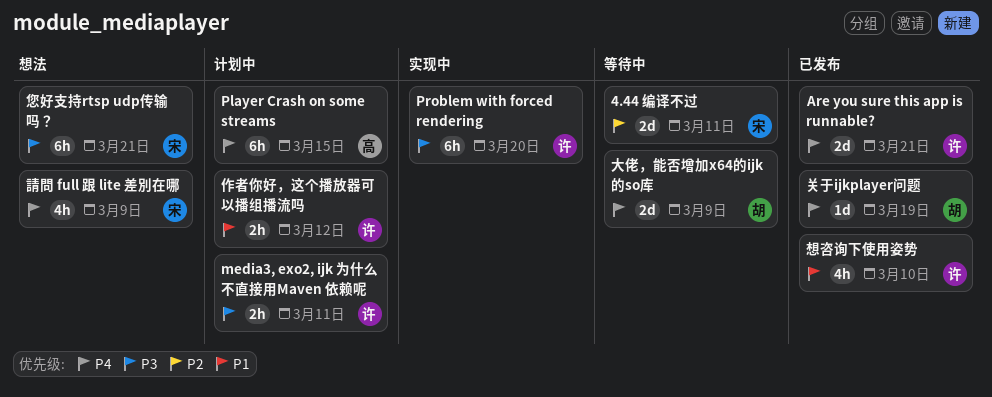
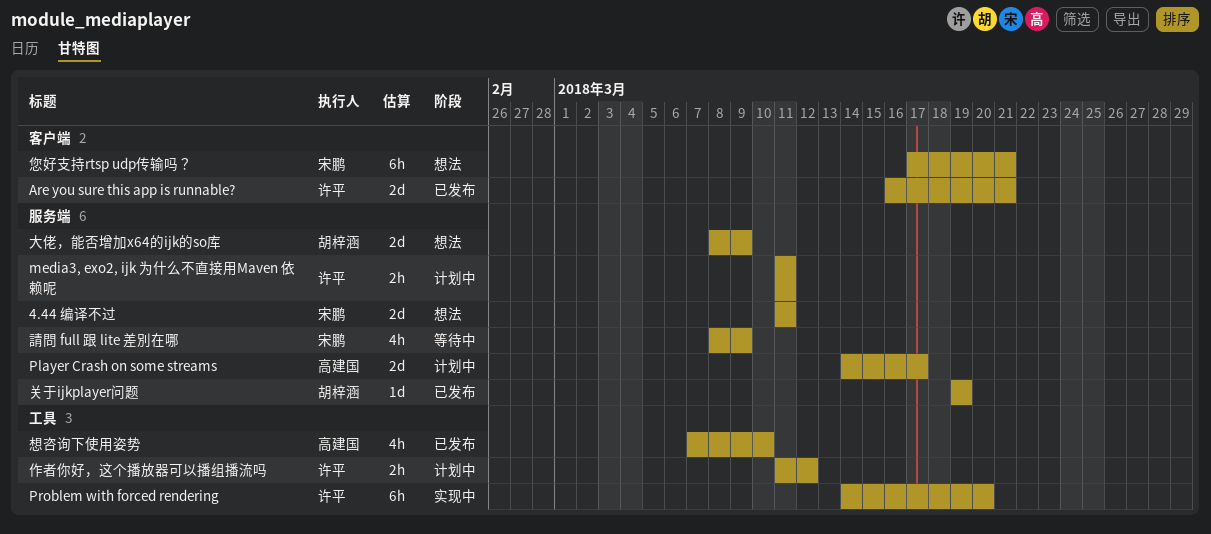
4.44 编译不过, status: 等待中 -> 想法
Player Crash on some streams, estimate: 6h -> 2d
Player Crash on some streams, due: Mar 15 -> Mar 17
大佬，能否增加x64的ijk的so库, status: 等待中 -> 想法
想咨询下使用姿势, owner: 许平 -> 高建国
請問 full 跟 lite 差別在哪, status: 想法 -> 等待中

